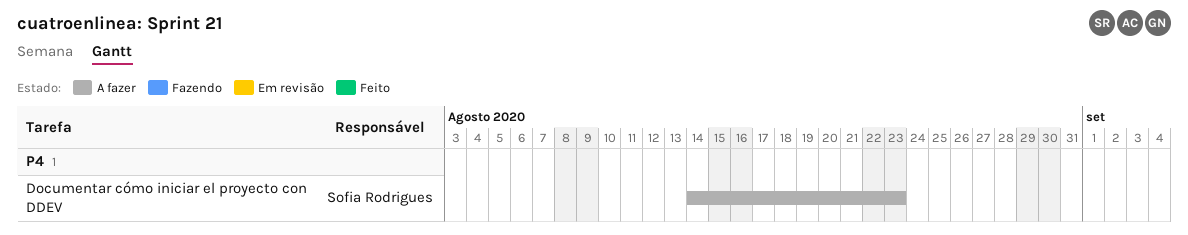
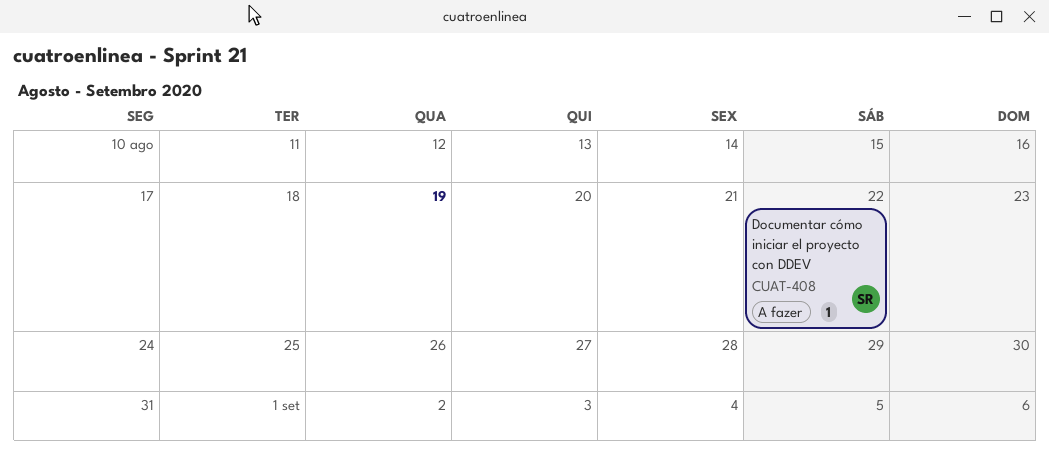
Documentar cómo iniciar el proyecto con DDEV, due: Aug 23 -> Aug 22

